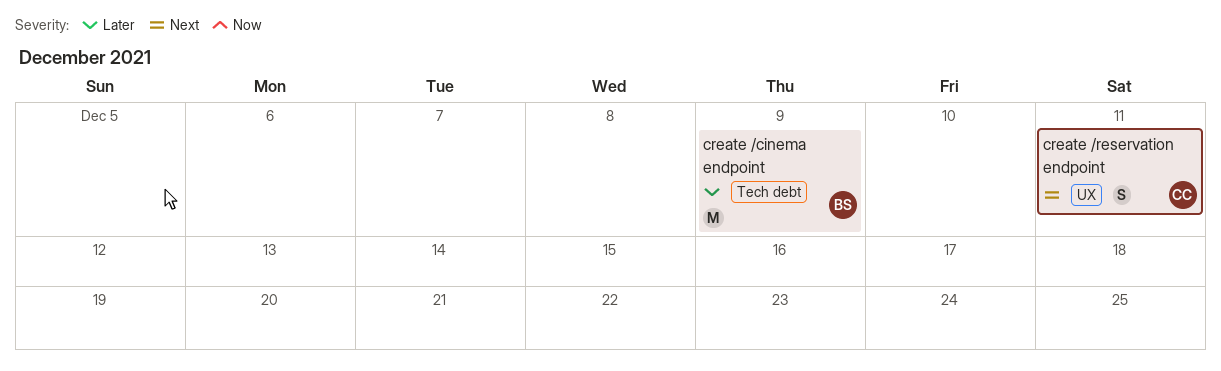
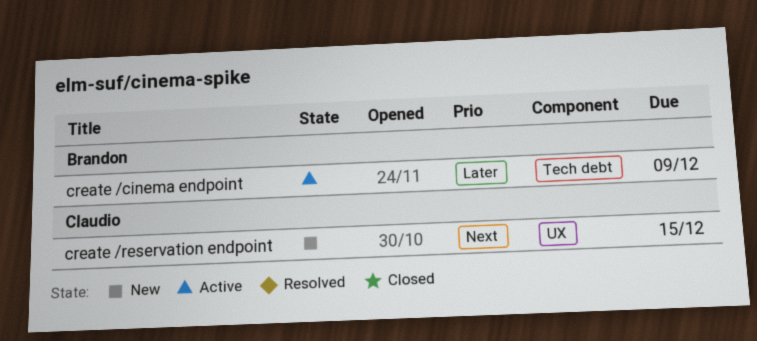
create /reservation endpoint, due: Dec 11 -> Dec 15

